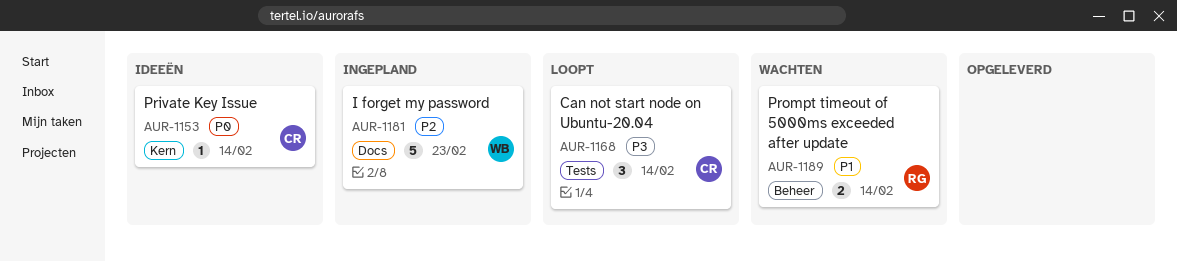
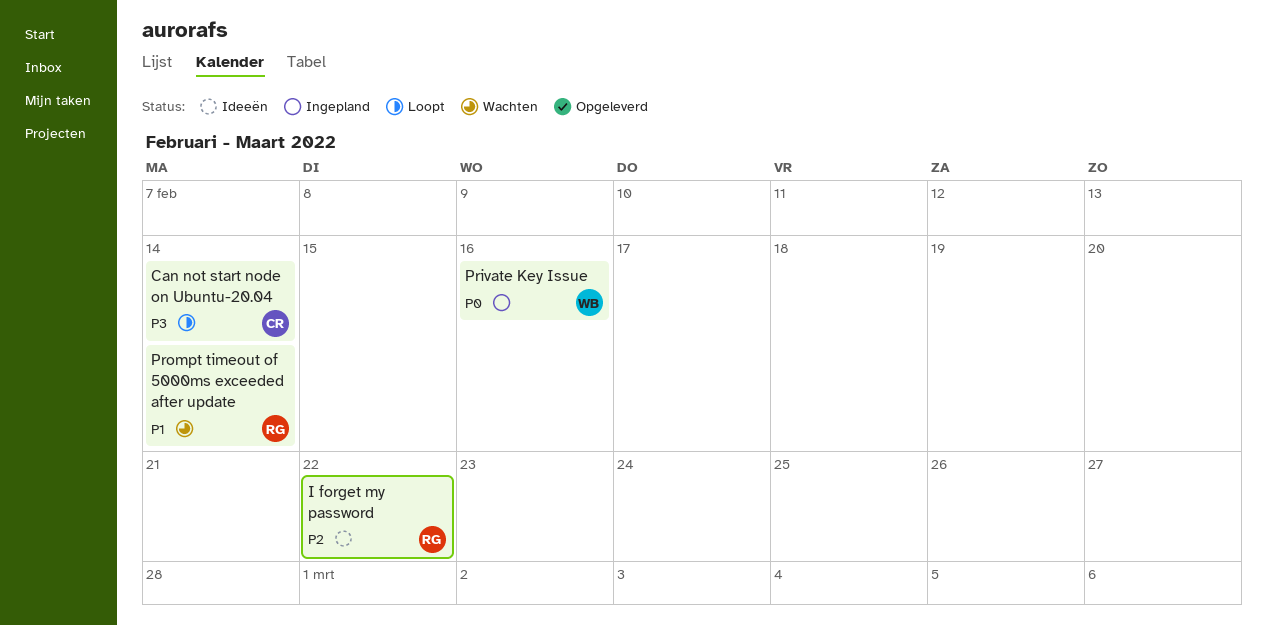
I forget my password, status: Ingepland -> Ideeën
I forget my password, owner: WB -> RG
I forget my password, due: Feb 23 -> Feb 22
Private Key Issue, status: Ideeën -> Ingepland
Private Key Issue, owner: CR -> WB
Private Key Issue, due: Feb 14 -> Feb 16

